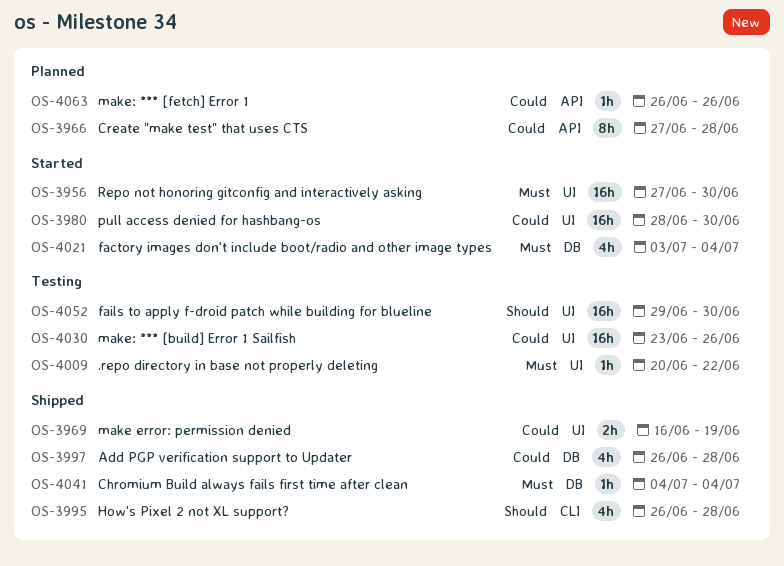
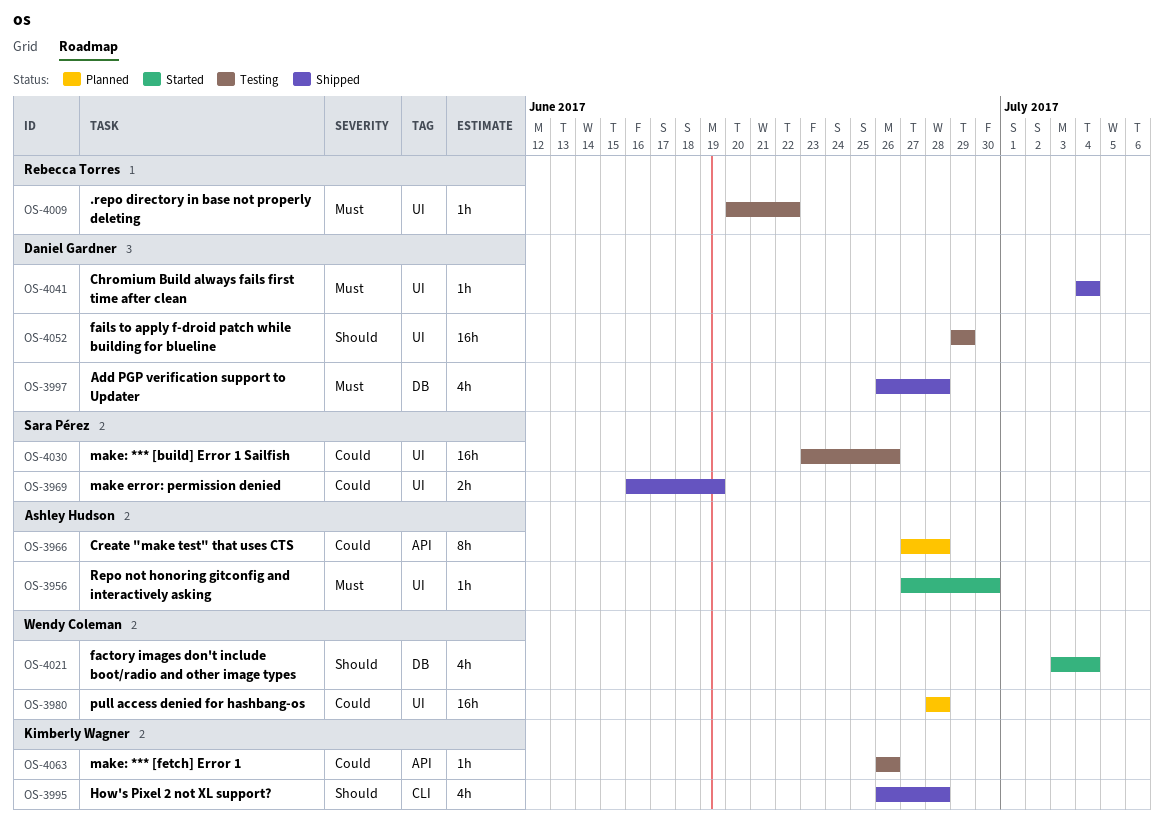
OS-3956, estimate: 16h -> 1h
OS-3980, status: Started -> Planned
OS-3980, due: Jun 30 -> Jun 28
OS-3997, priority: Could -> Must
OS-4021, priority: Must -> Should
OS-4041, label: DB -> UI
OS-4052, due: Jun 30 -> Jun 29
OS-4063, status: Planned -> Testing

